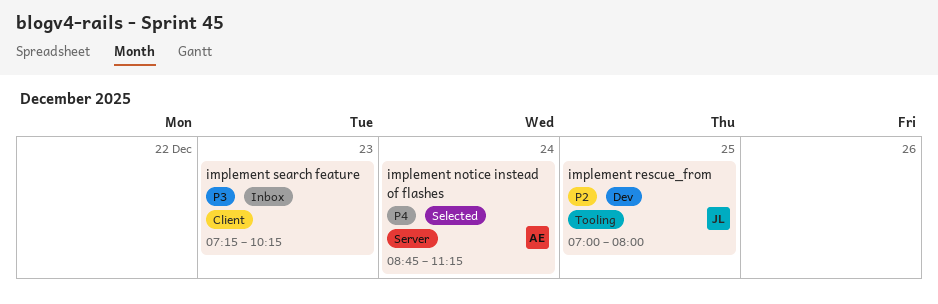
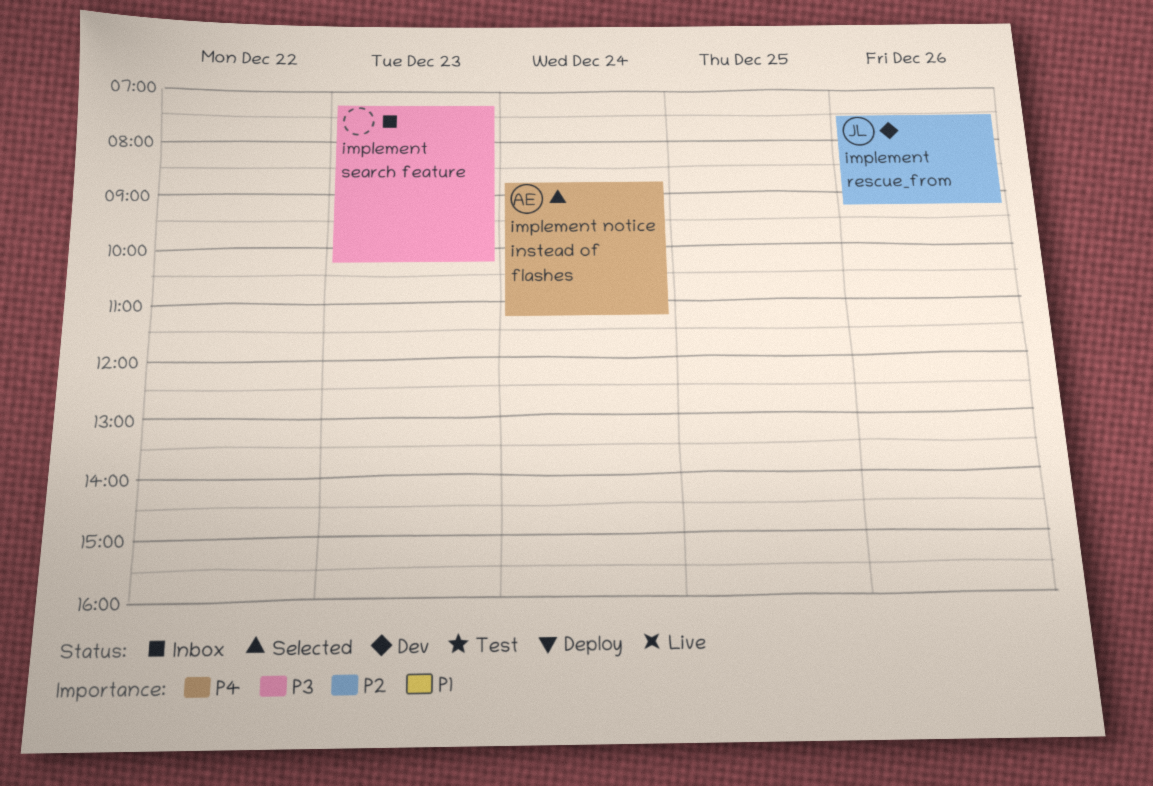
implement rescue_from, day: Dec 25 -> Dec 26
implement rescue_from, begins: 07:00 -> 07:30
implement rescue_from, ends: 08:00 -> 09:15

